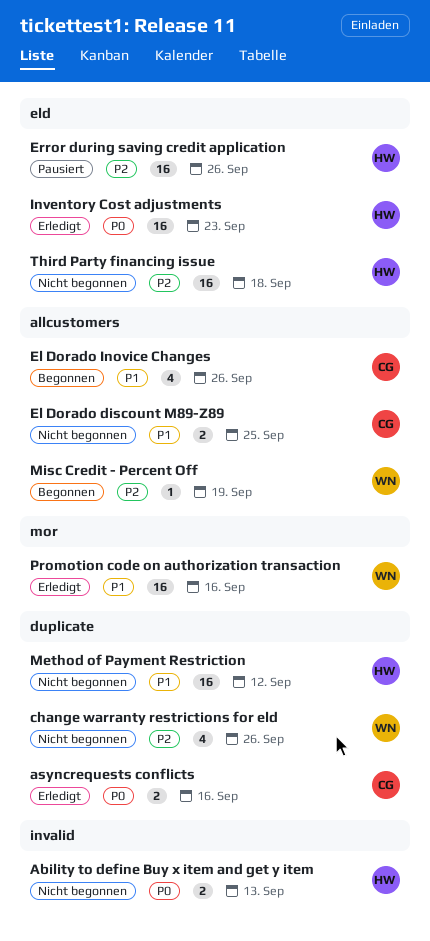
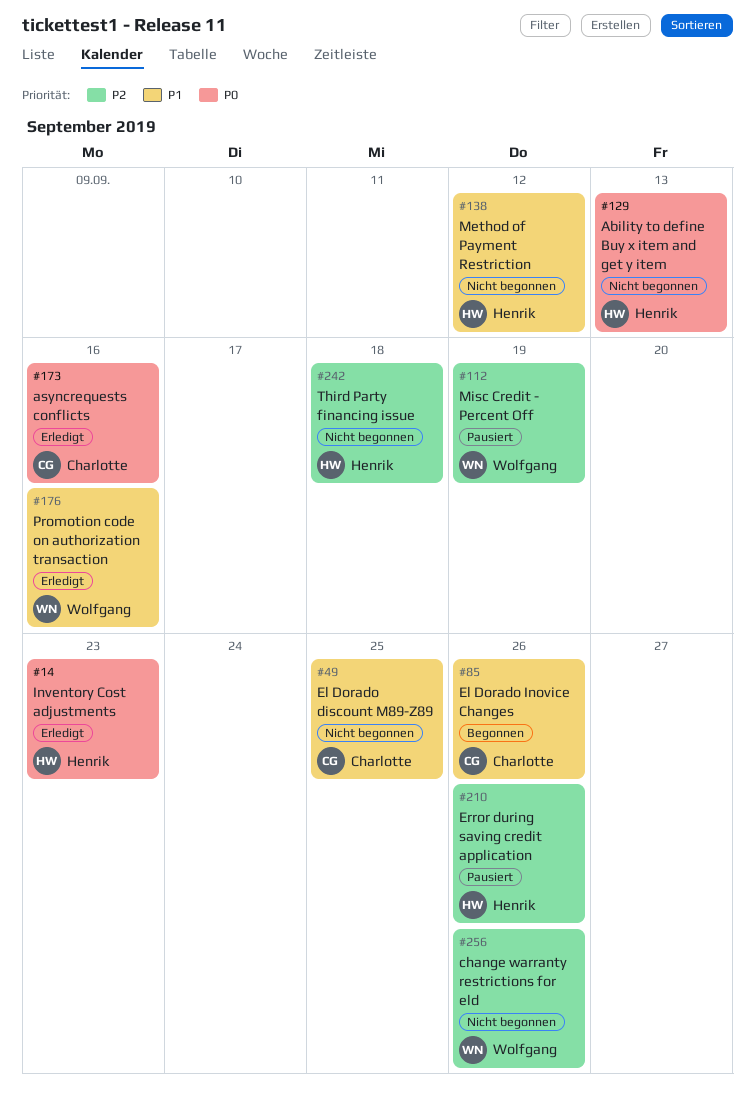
Misc Credit - Percent Off, status: Begonnen -> Pausiert

